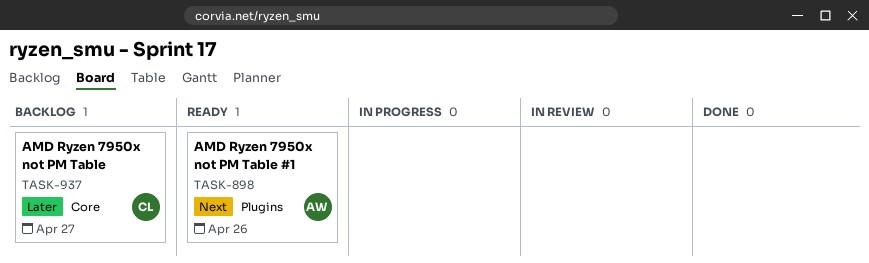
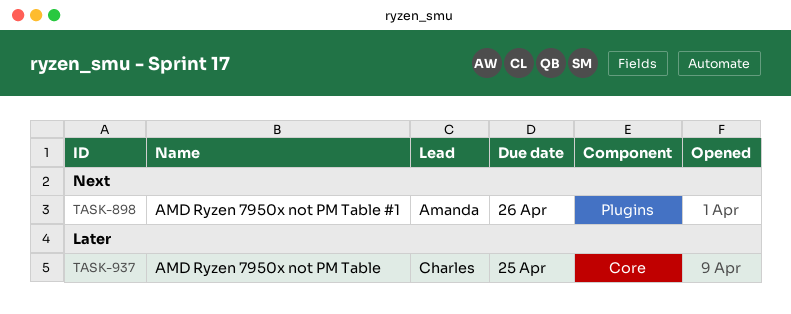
TASK-937, due: Apr 27 -> Apr 25

